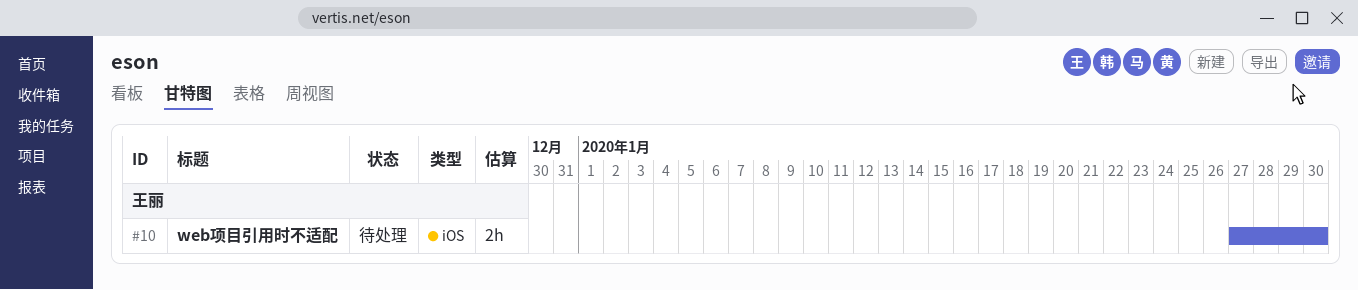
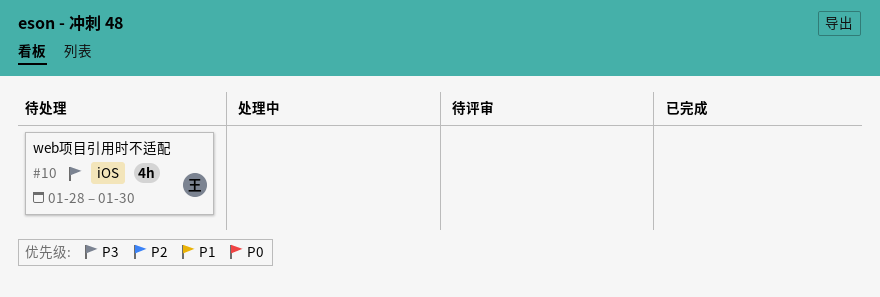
#10, estimate: 2h -> 4h
#10, start: Jan 27 -> Jan 28

